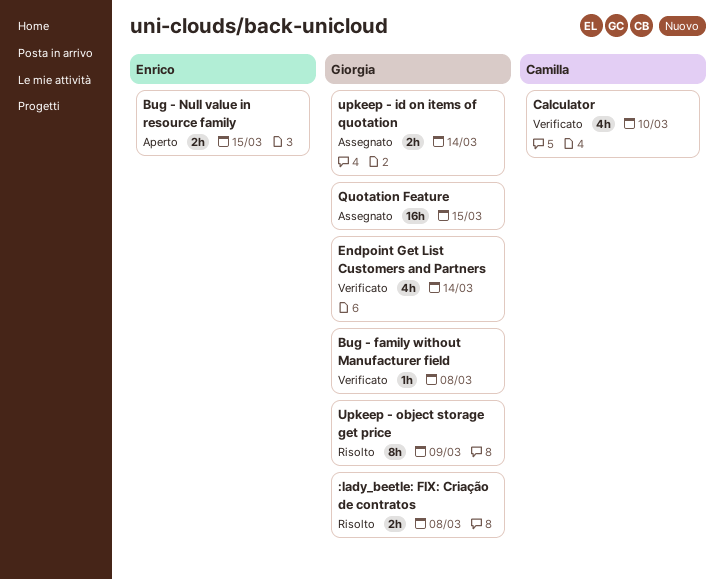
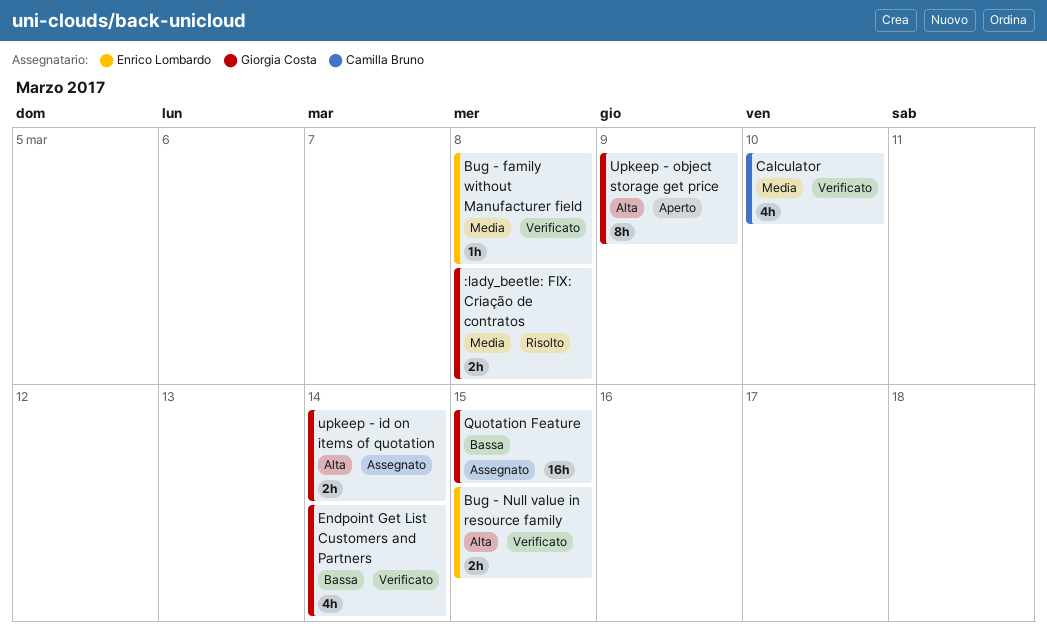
Bug - family without Manufacturer field, owner: Giorgia Costa -> Enrico Lombardo
Bug - Null value in resource family, status: Aperto -> Verificato
Upkeep - object storage get price, status: Risolto -> Aperto

